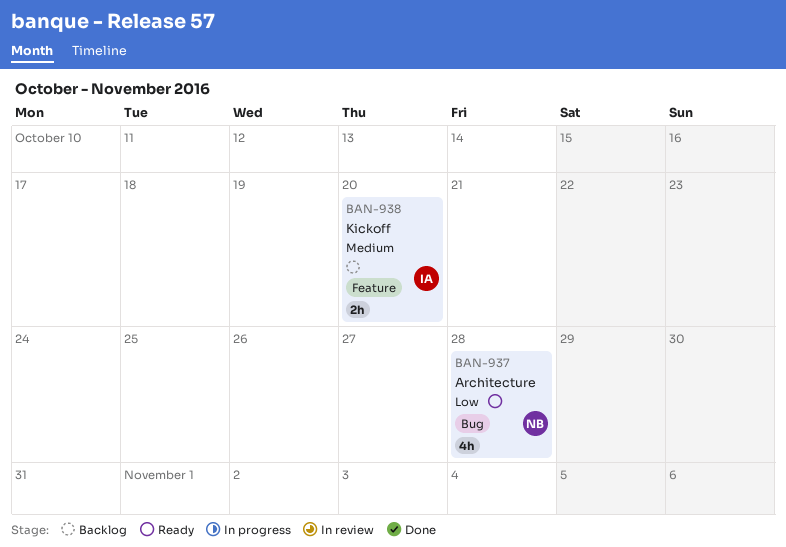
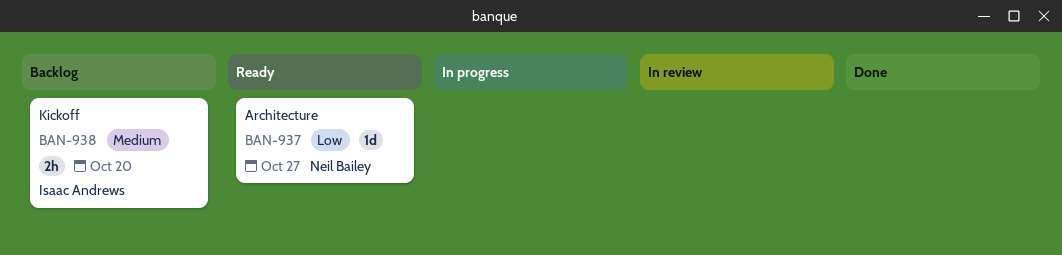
BAN-937, estimate: 4h -> 1d
BAN-937, due: Oct 28 -> Oct 27

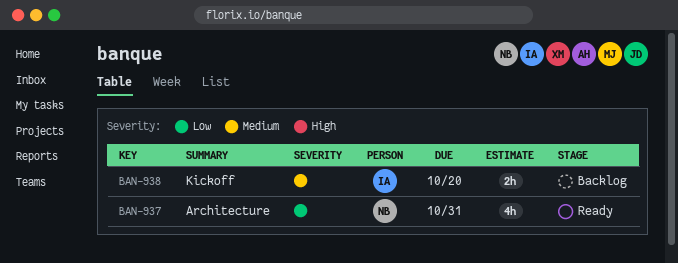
BAN-937, estimate: 1d -> 4h
BAN-937, due: Oct 27 -> Oct 31

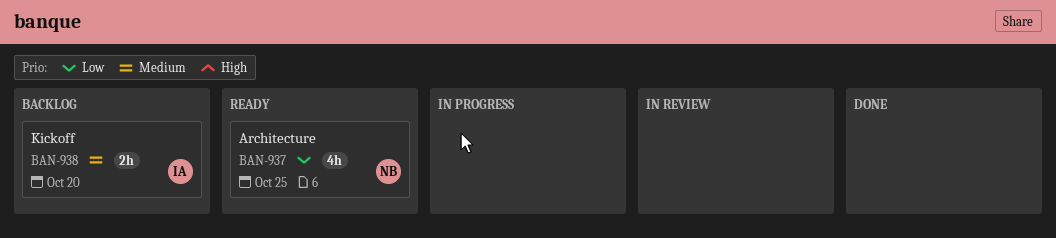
BAN-937, due: Oct 31 -> Oct 25

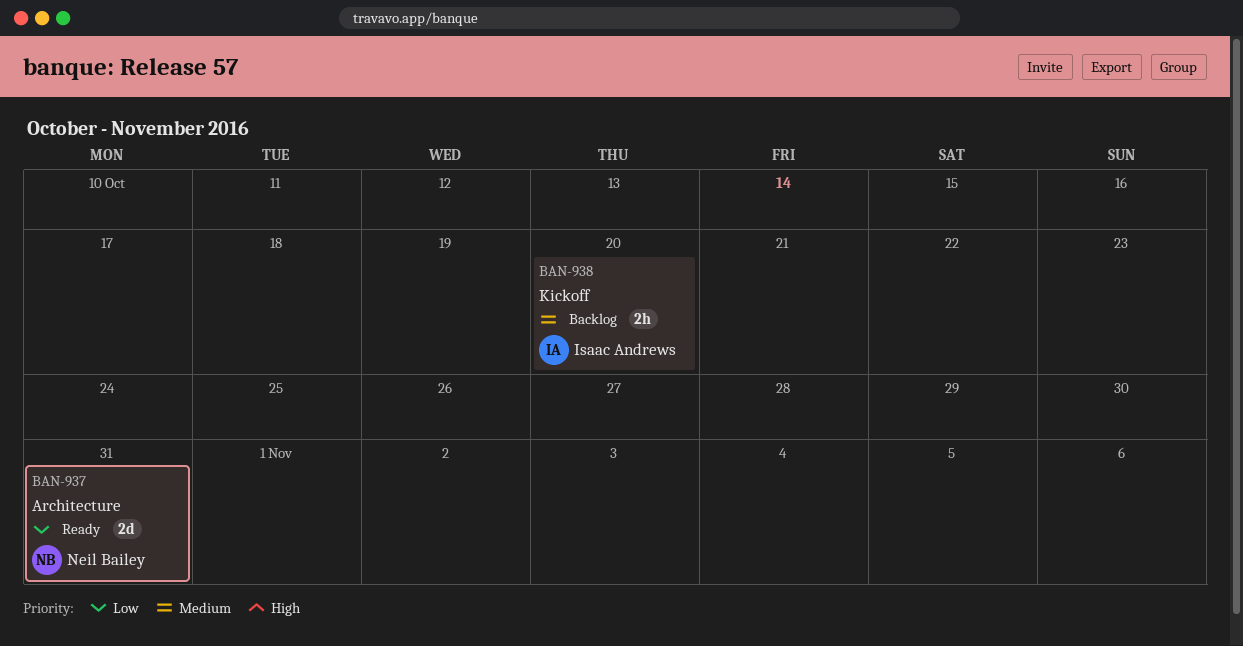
BAN-937, estimate: 4h -> 2d
BAN-937, due: Oct 25 -> Oct 31

